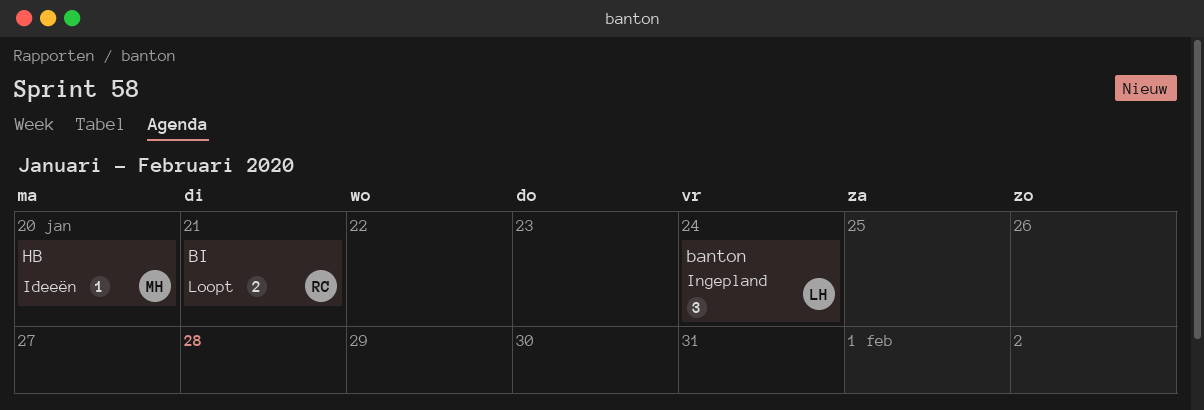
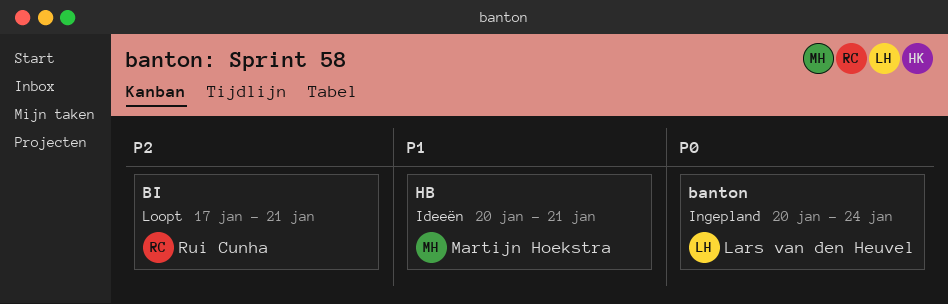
HB, due: Jan 20 -> Jan 21

